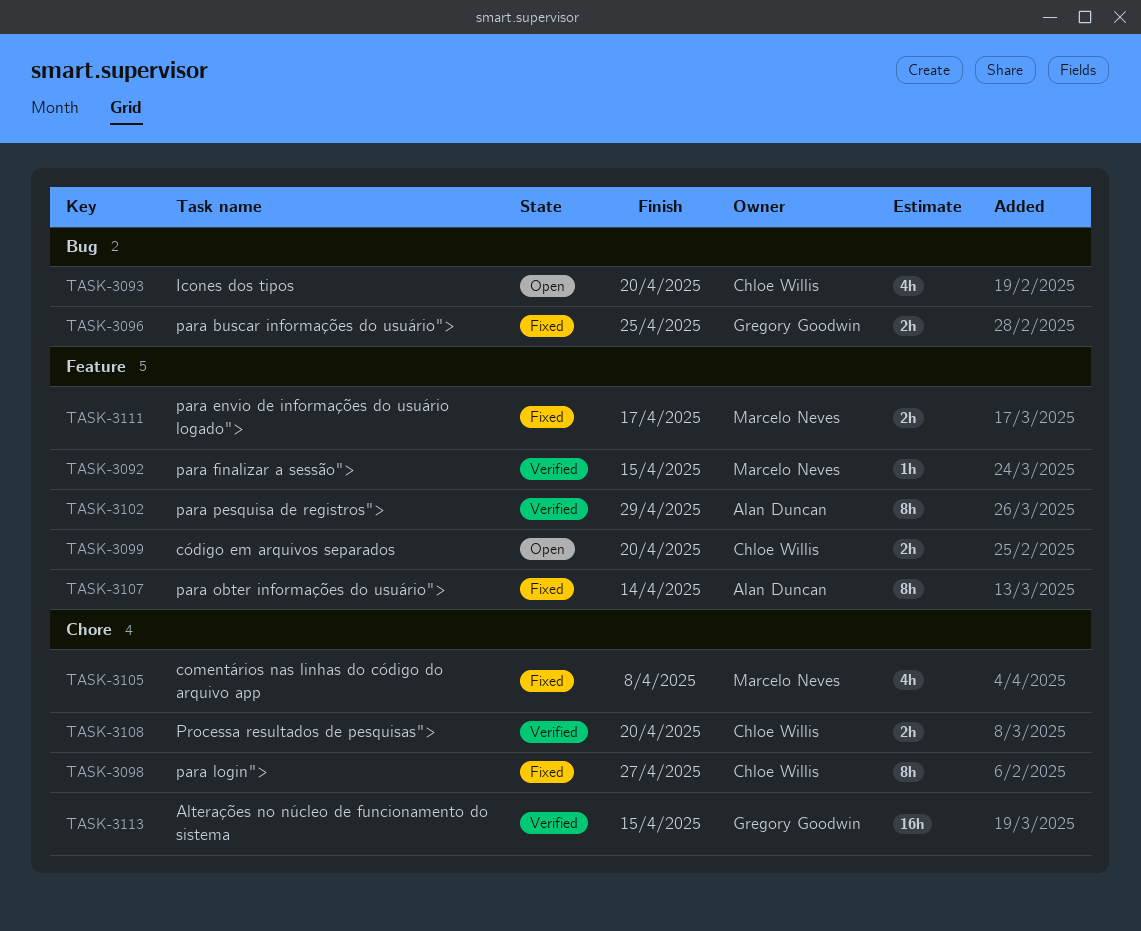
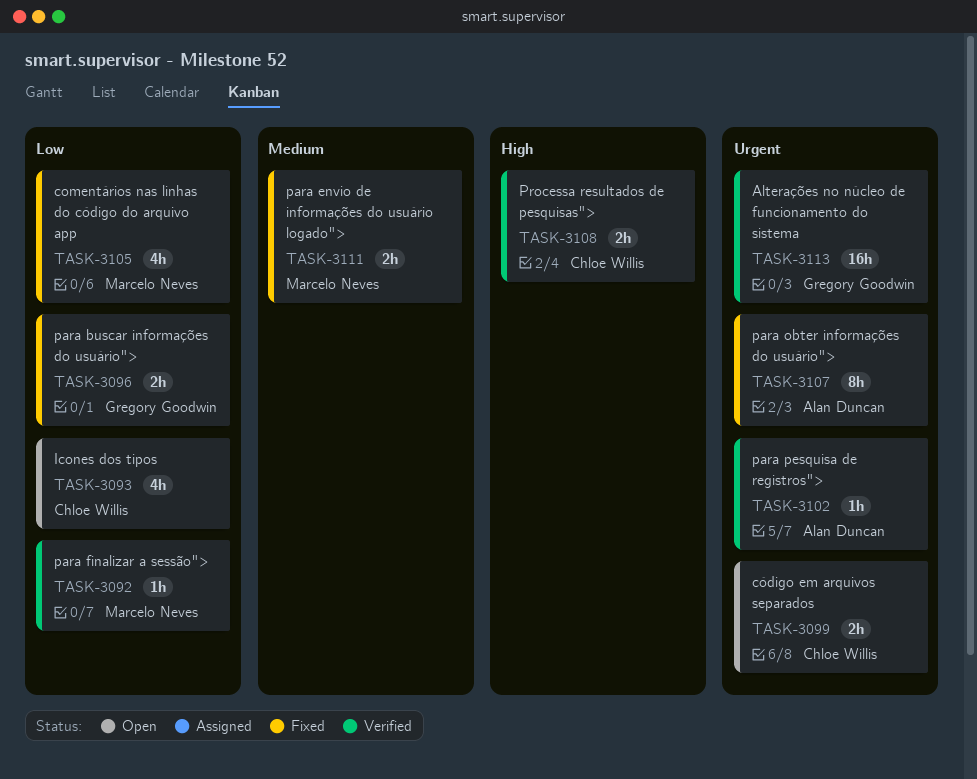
TASK-3098: present -> none
TASK-3102, estimate: 8h -> 1h

